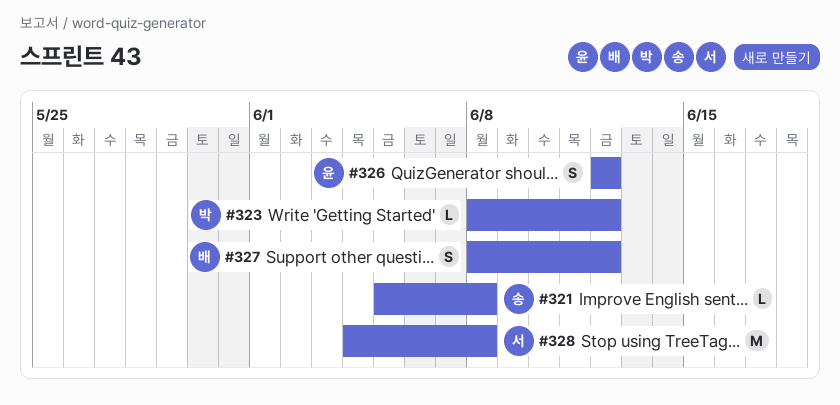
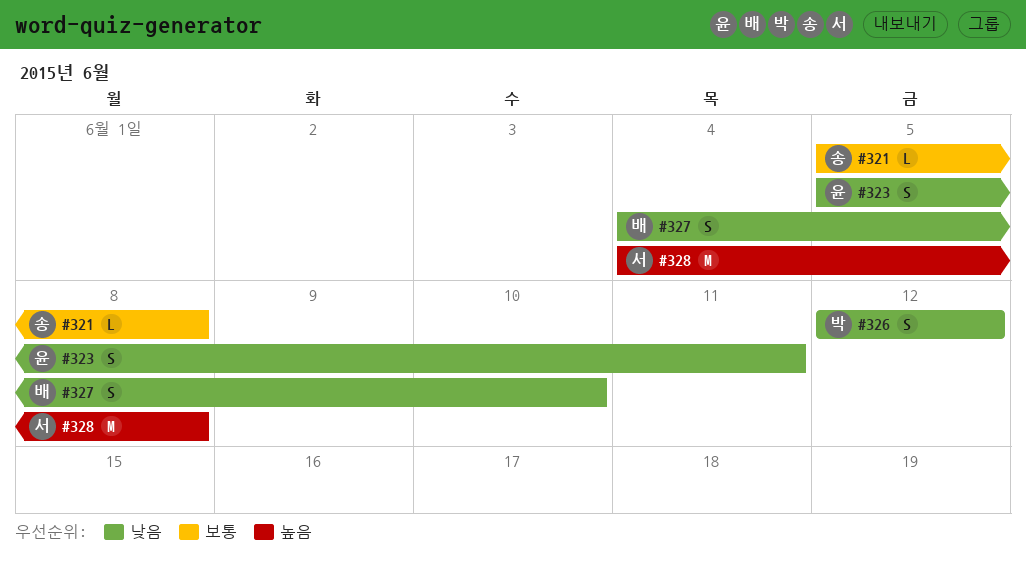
#323, owner: 박 -> 윤
#323, estimate: L -> S
#323, start: Jun 8 -> Jun 5
#323, due: Jun 12 -> Jun 11
#326, owner: 윤 -> 박
#327, start: Jun 8 -> Jun 4
#327, due: Jun 12 -> Jun 10

